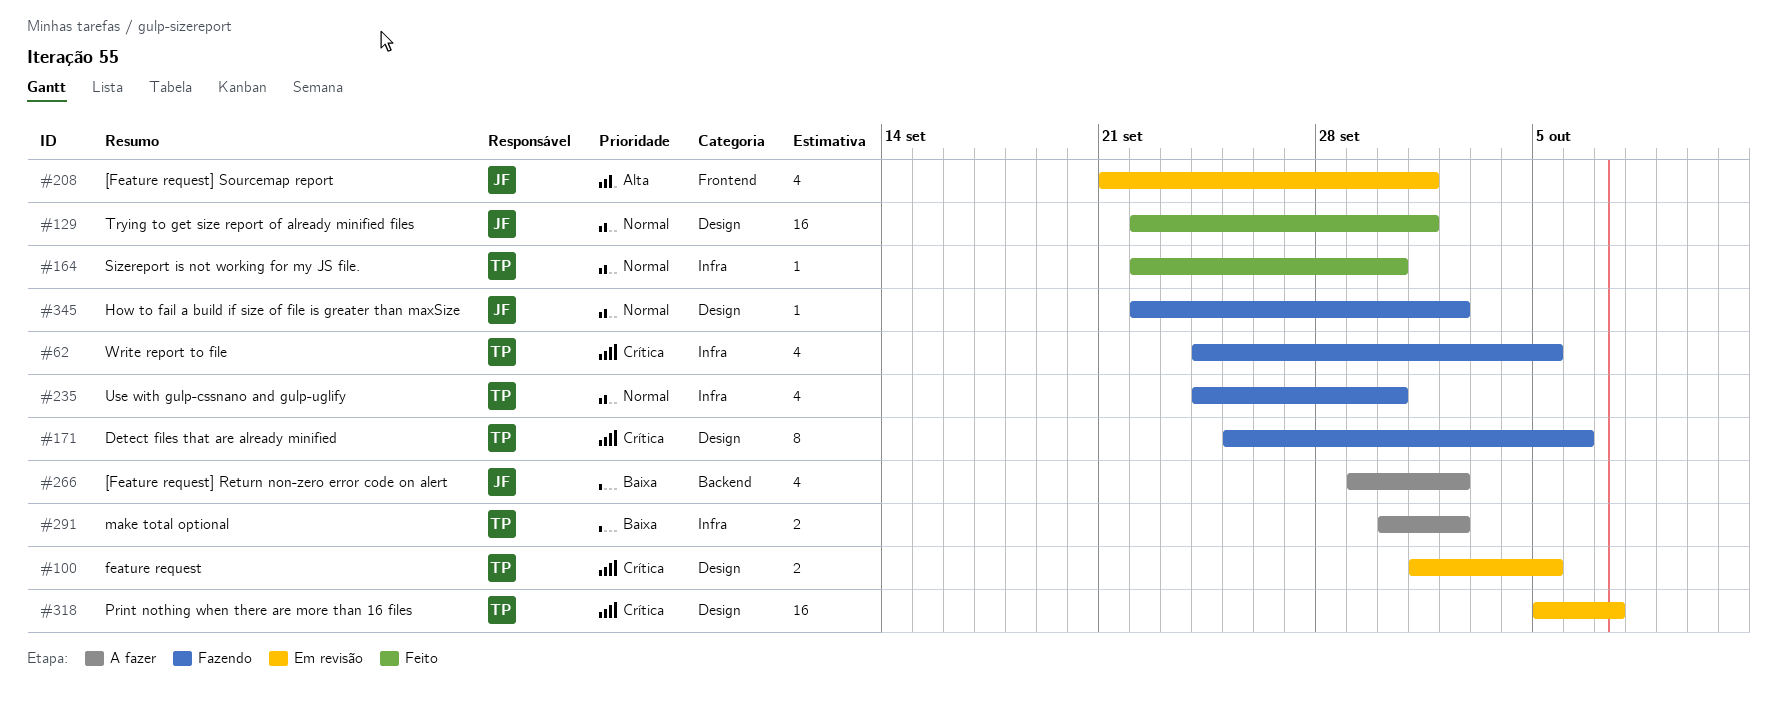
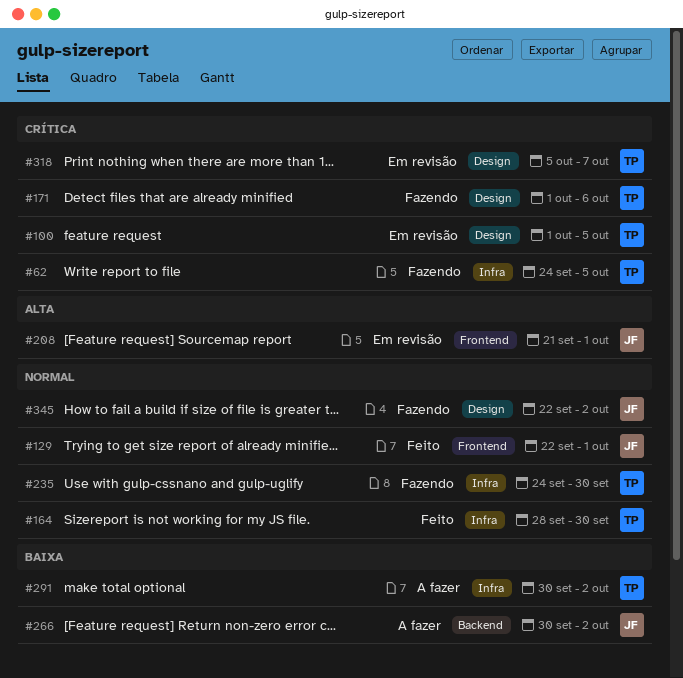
#129, label: Design -> Frontend
#164, start: Sep 22 -> Sep 28
#171, start: Sep 25 -> Oct 1
#266, start: Sep 29 -> Sep 30

